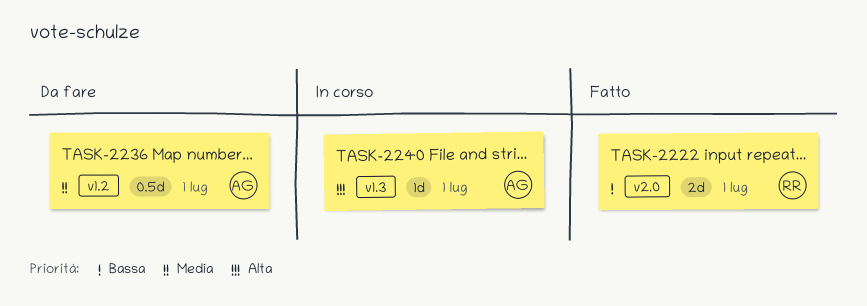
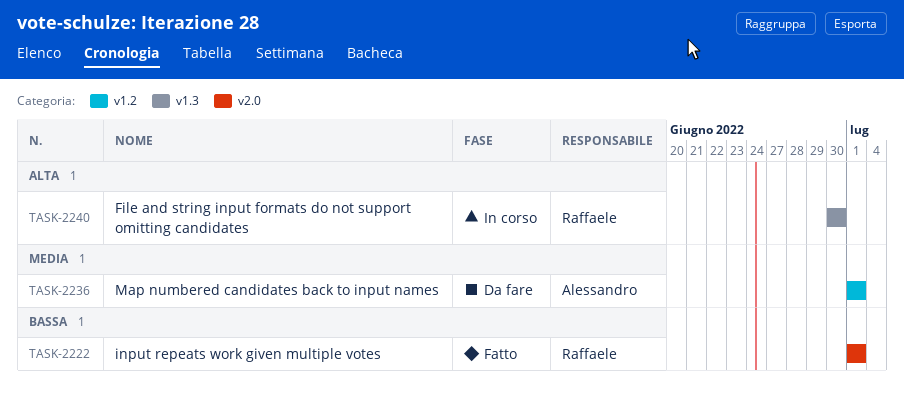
TASK-2240, owner: Alessandro -> Raffaele
TASK-2240, due: Jul 1 -> Jun 30

